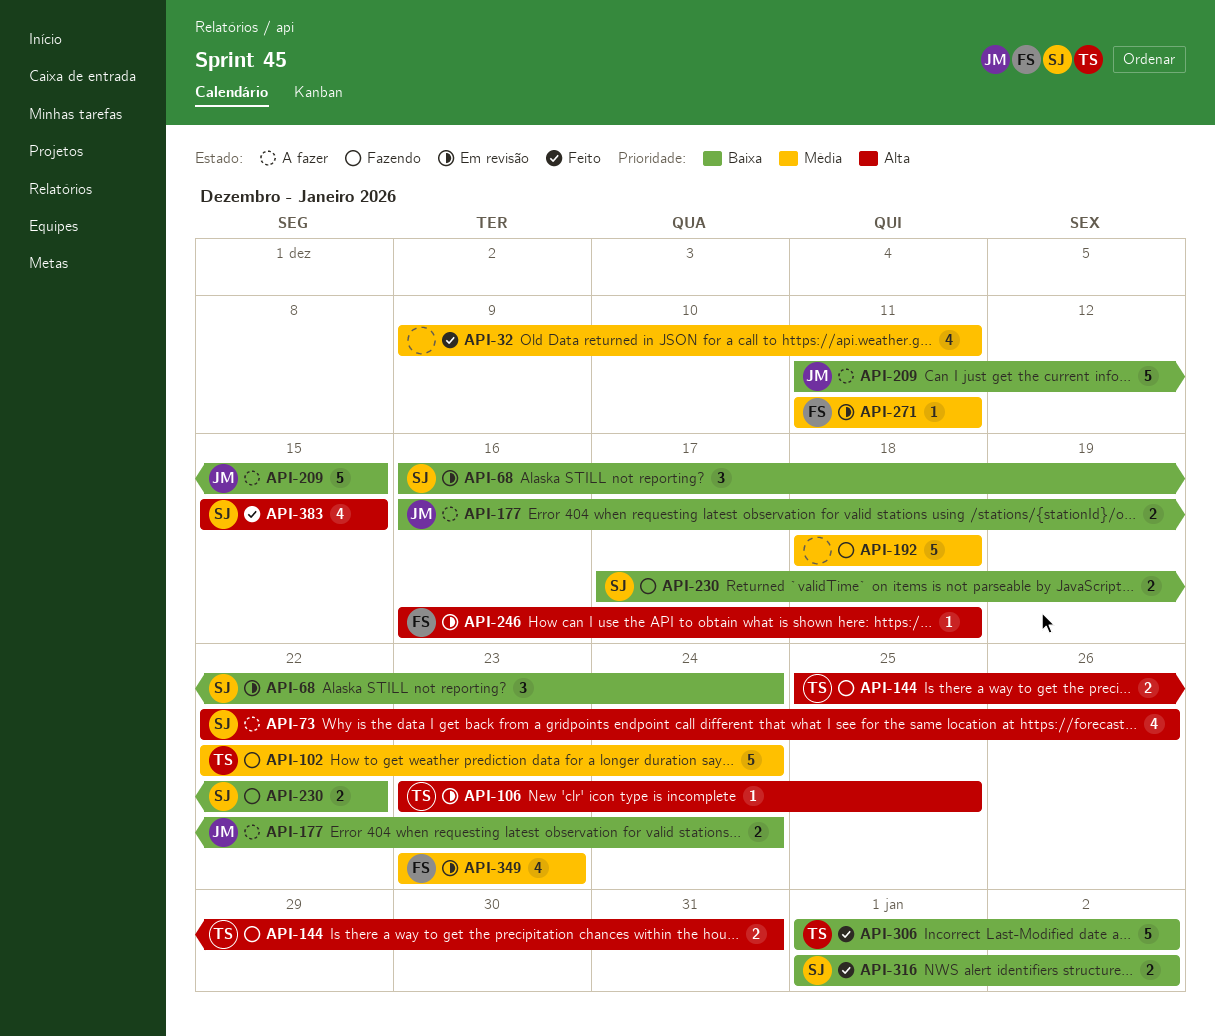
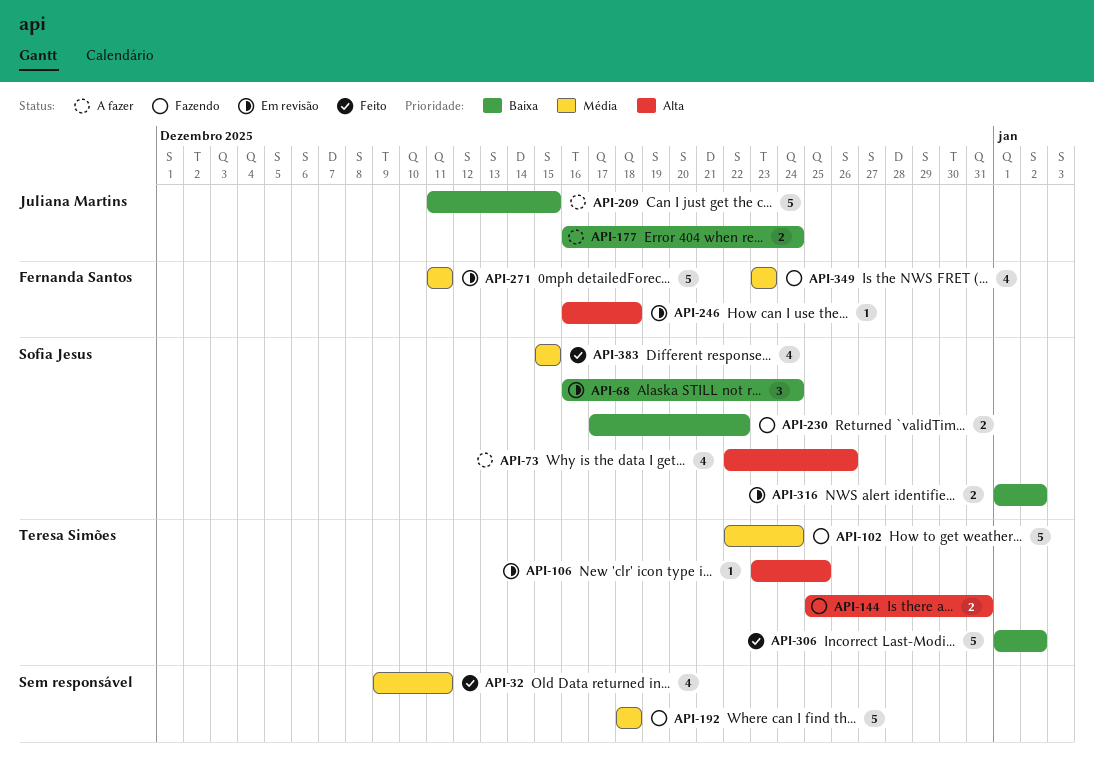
API-271, estimate: 1 -> 5
API-316, status: Feito -> Em revisão
API-349, status: Em revisão -> Fazendo
API-383, priority: Alta -> Média

